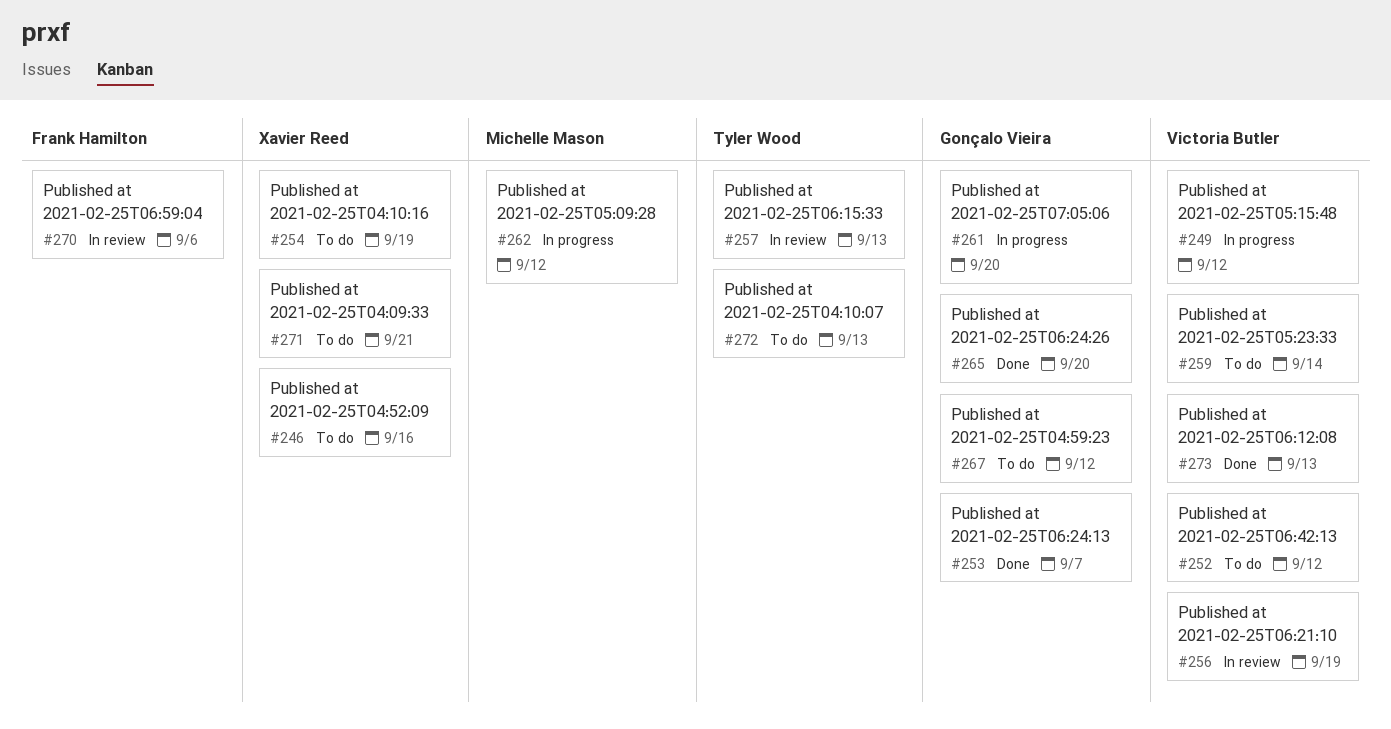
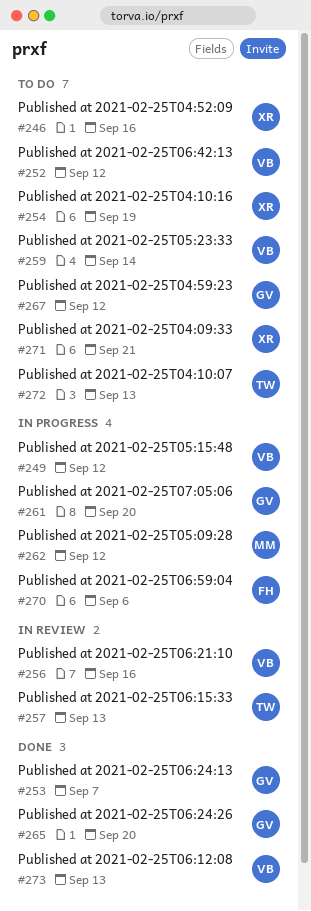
#256, due: Sep 19 -> Sep 16
#270, status: In review -> In progress

